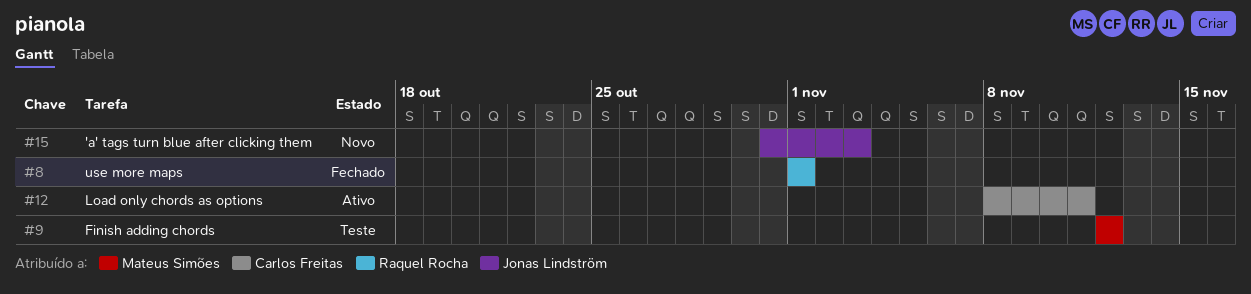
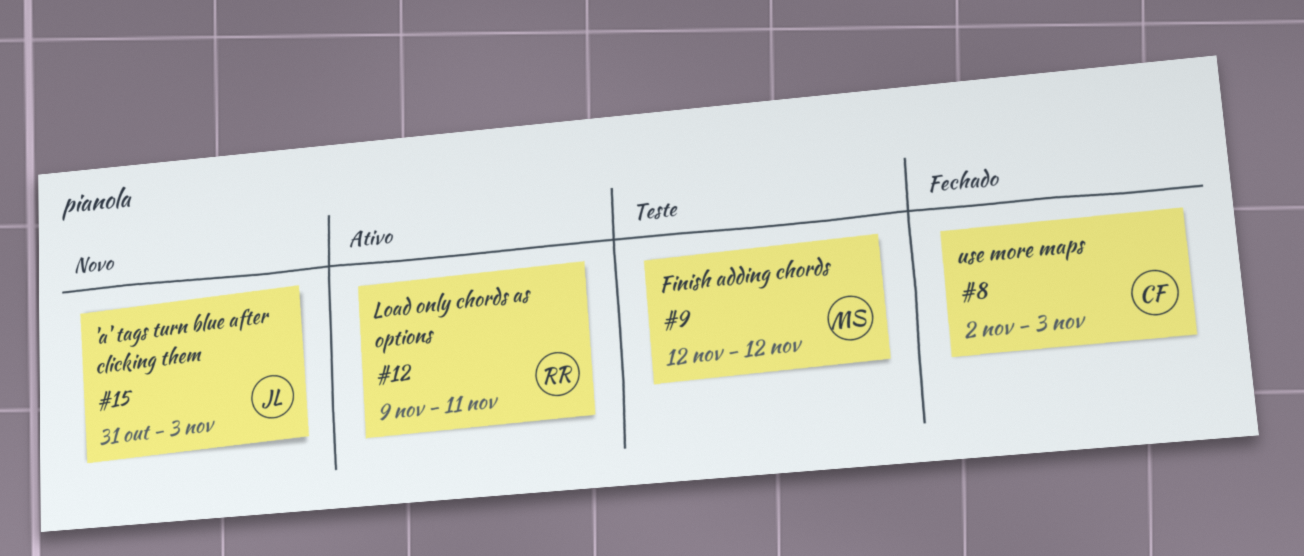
#8, owner: Raquel Rocha -> Carlos Freitas
#8, start: Nov 1 -> Nov 2
#8, due: Nov 1 -> Nov 3
#12, owner: Carlos Freitas -> Raquel Rocha
#12, start: Nov 8 -> Nov 9

